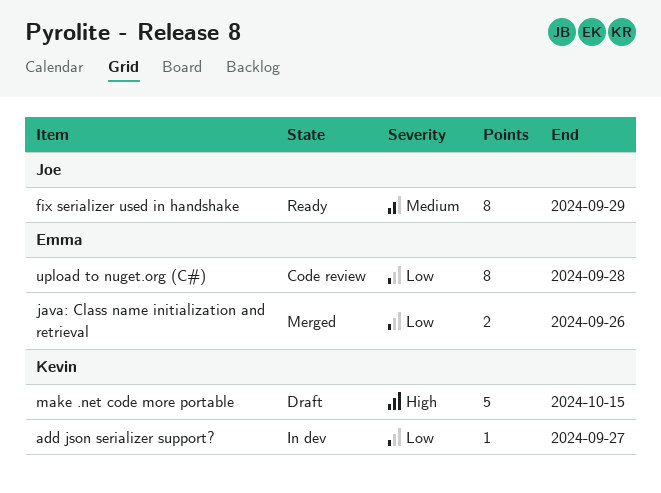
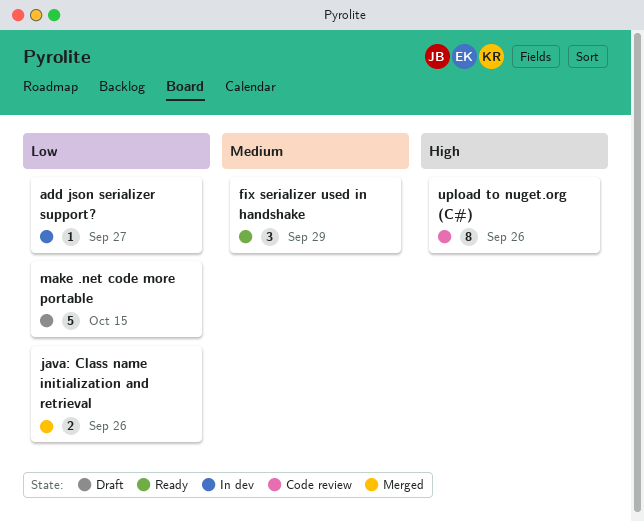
fix serializer used in handshake, estimate: 8 -> 3
make .net code more portable, priority: High -> Low
upload to nuget.org (C#), priority: Low -> High
upload to nuget.org (C#), due: Sep 28 -> Sep 26

